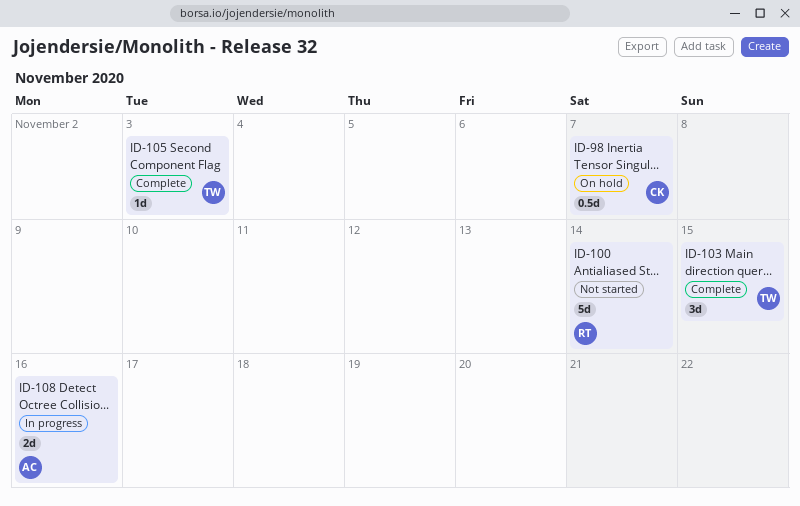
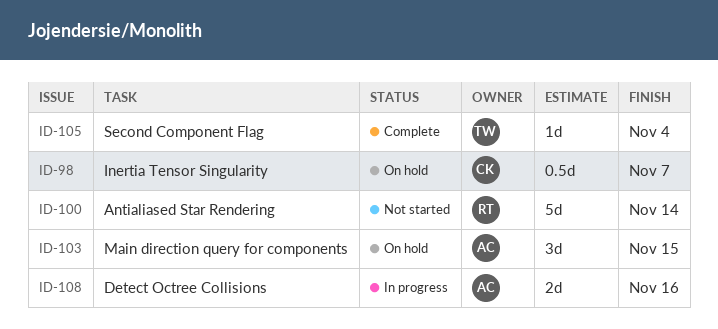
ID-103, status: Complete -> On hold
ID-103, owner: TW -> AC
ID-105, due: Nov 3 -> Nov 4

